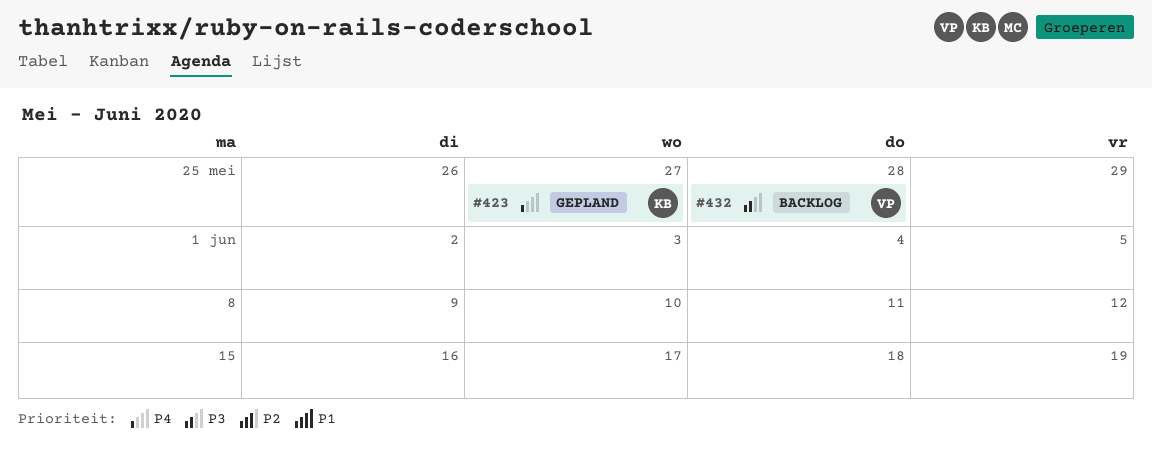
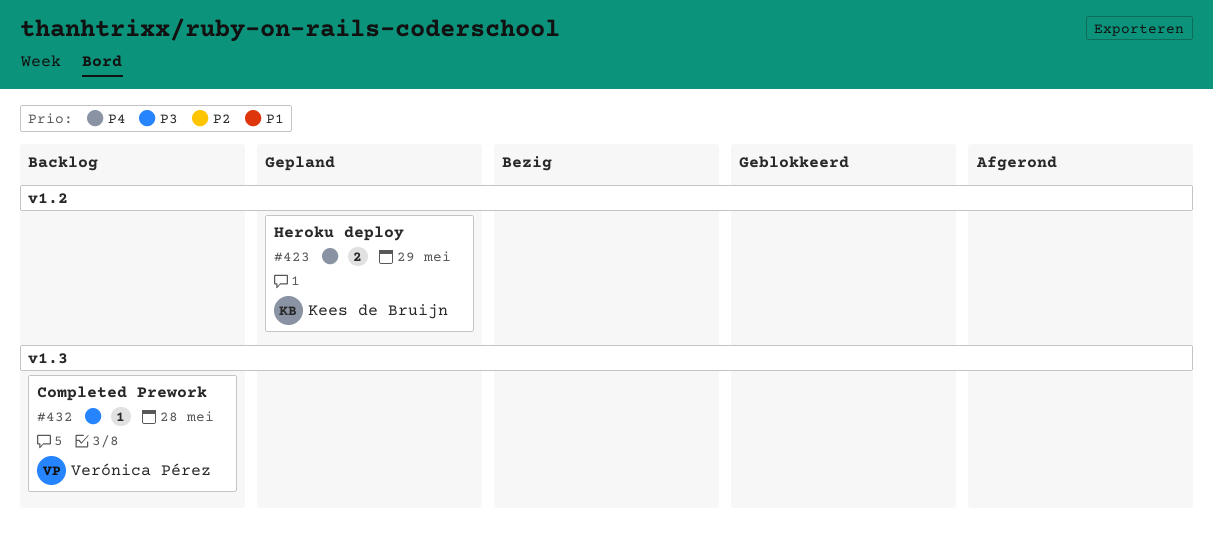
#423, due: May 27 -> May 29

